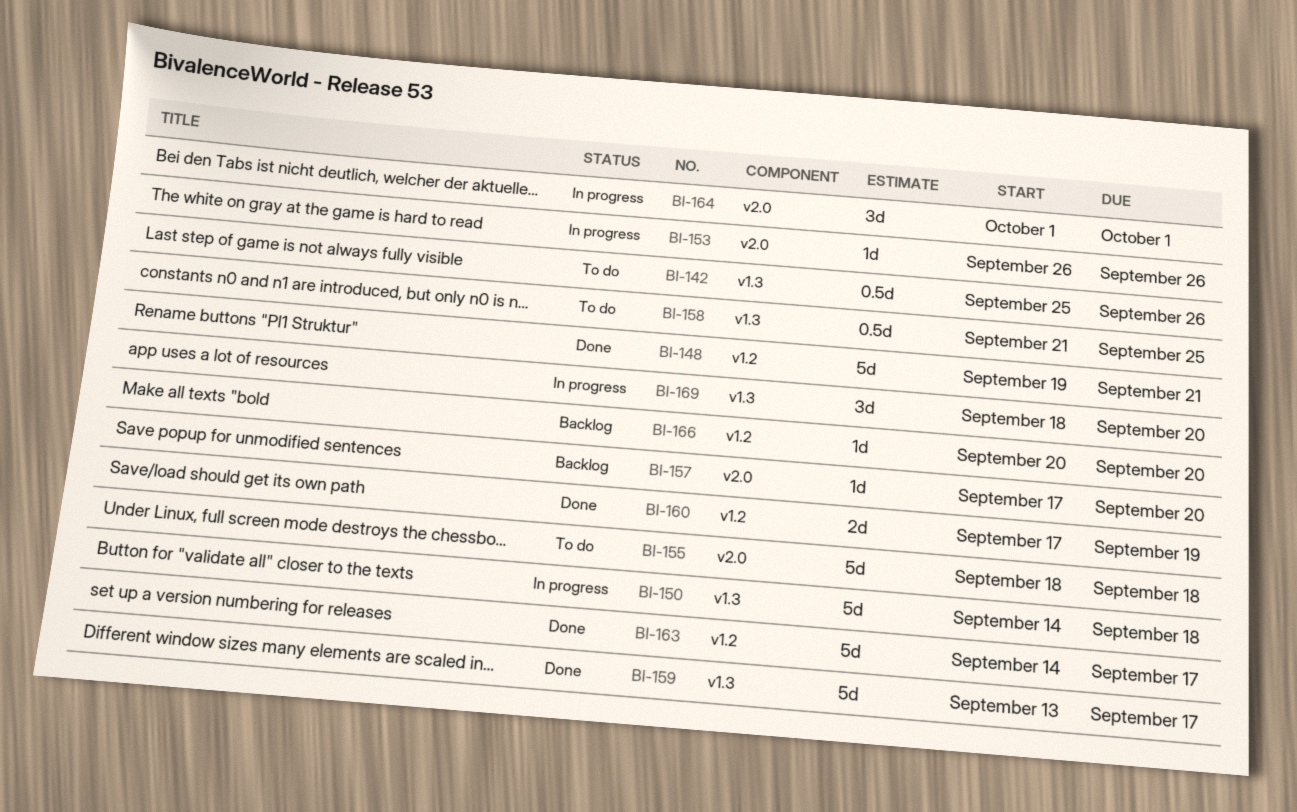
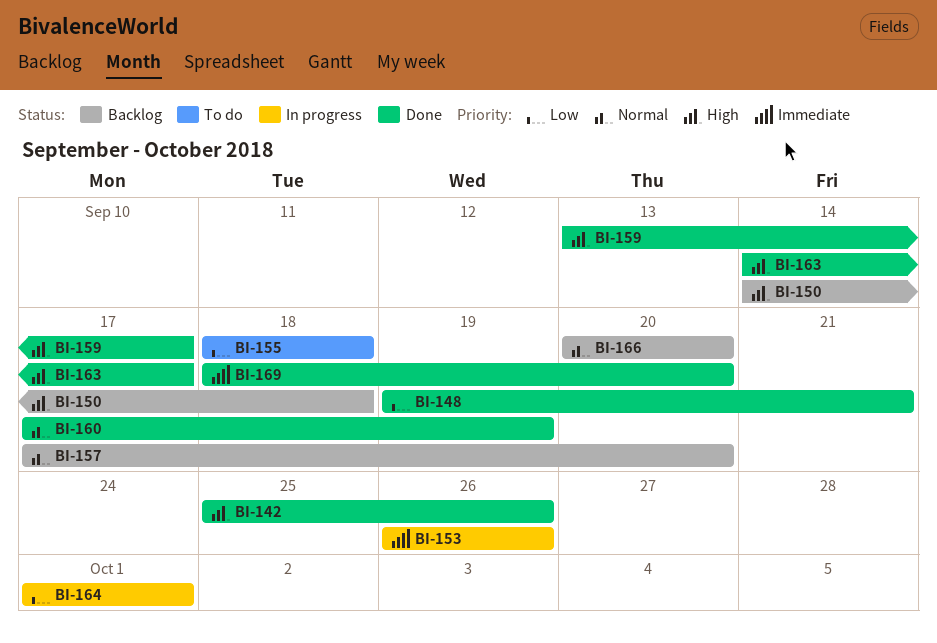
BI-142, status: To do -> Done
BI-150, status: In progress -> Backlog
BI-158: present -> none
BI-169, status: In progress -> Done

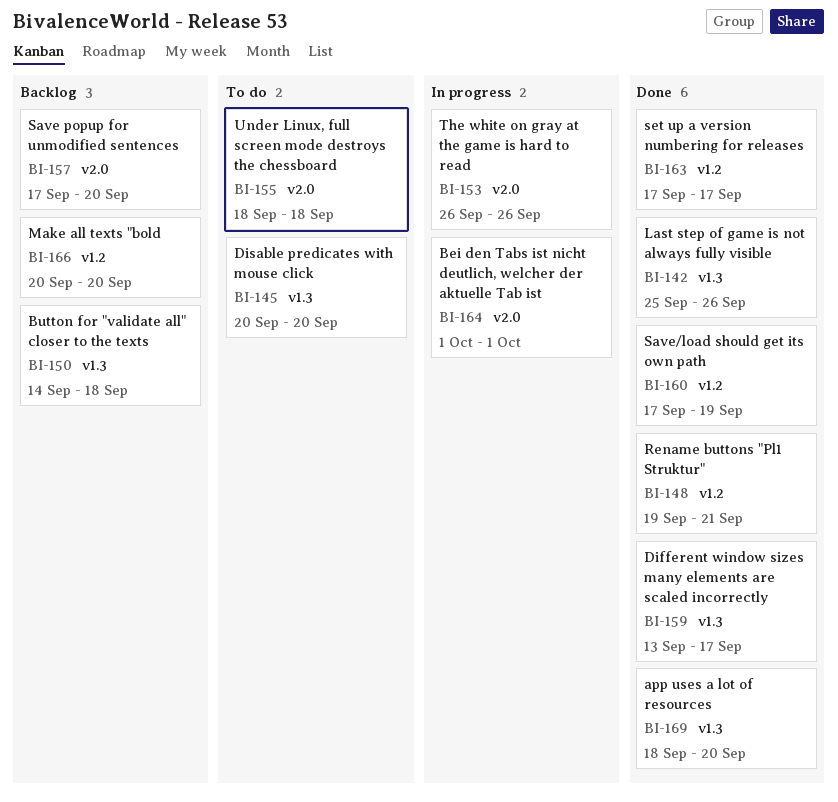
BI-145: none -> present
BI-163, start: Sep 14 -> Sep 17

